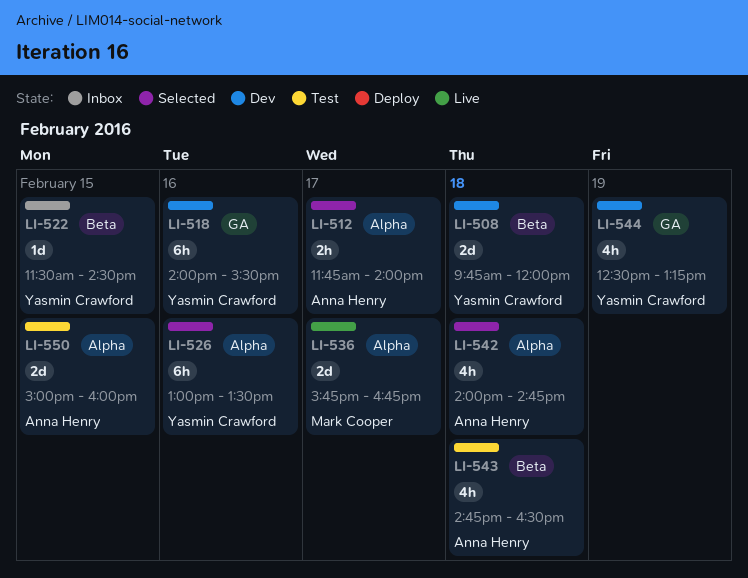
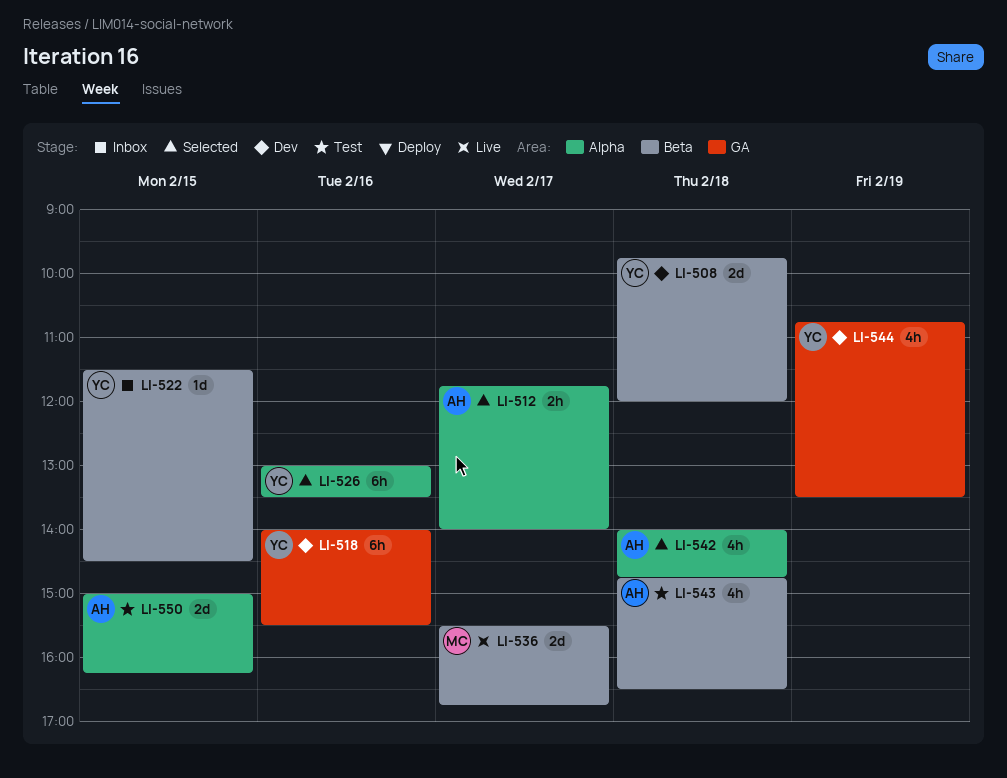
LI-536, label: Alpha -> Beta
LI-536, begins: 15:45 -> 15:30
LI-544, begins: 12:30 -> 10:45
LI-544, ends: 13:15 -> 13:30
LI-550, ends: 16:00 -> 16:15

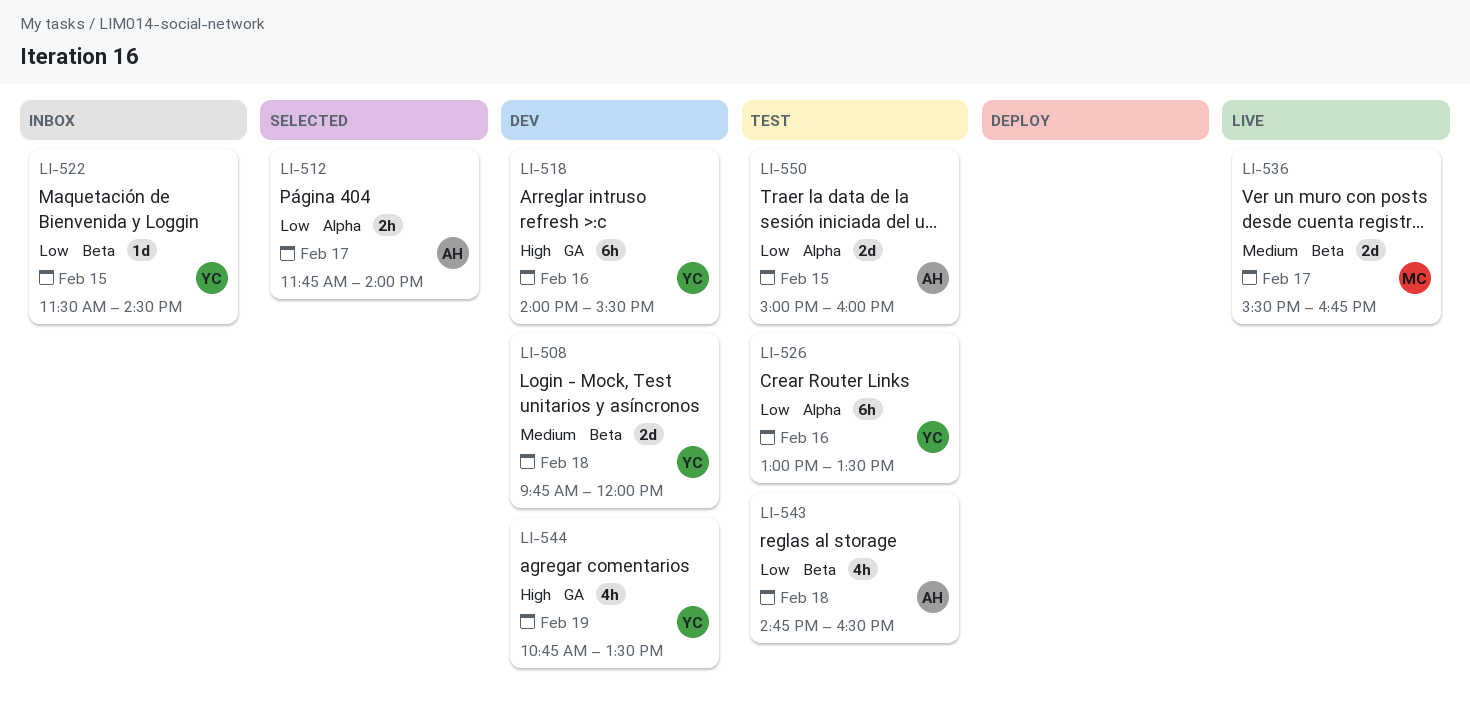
LI-526, status: Selected -> Test
LI-542: present -> none
LI-550, ends: 16:15 -> 16:00

